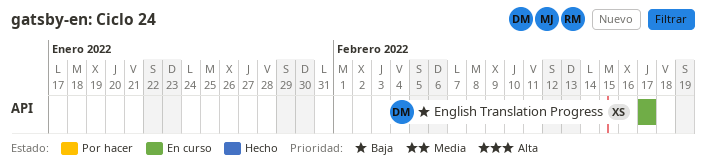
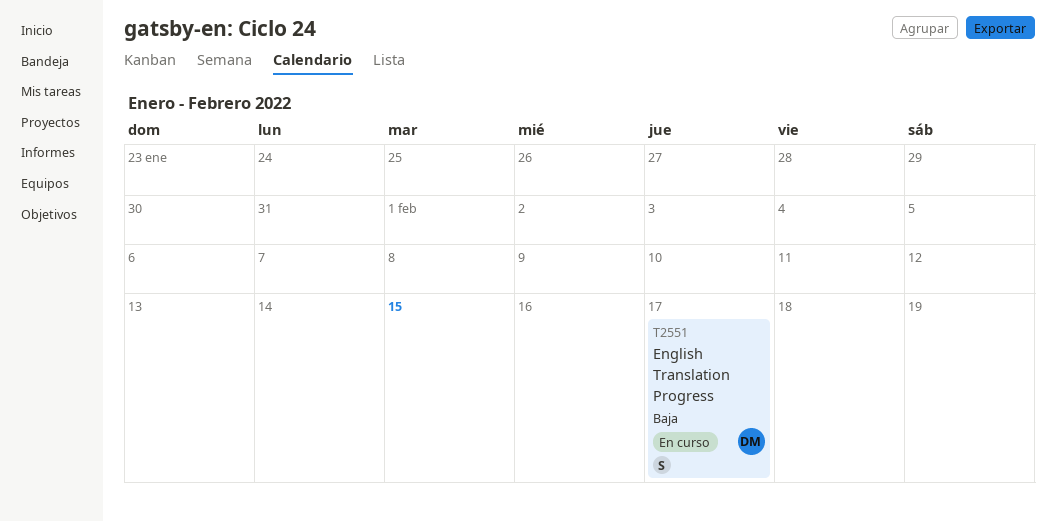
English Translation Progress, estimate: XS -> S

